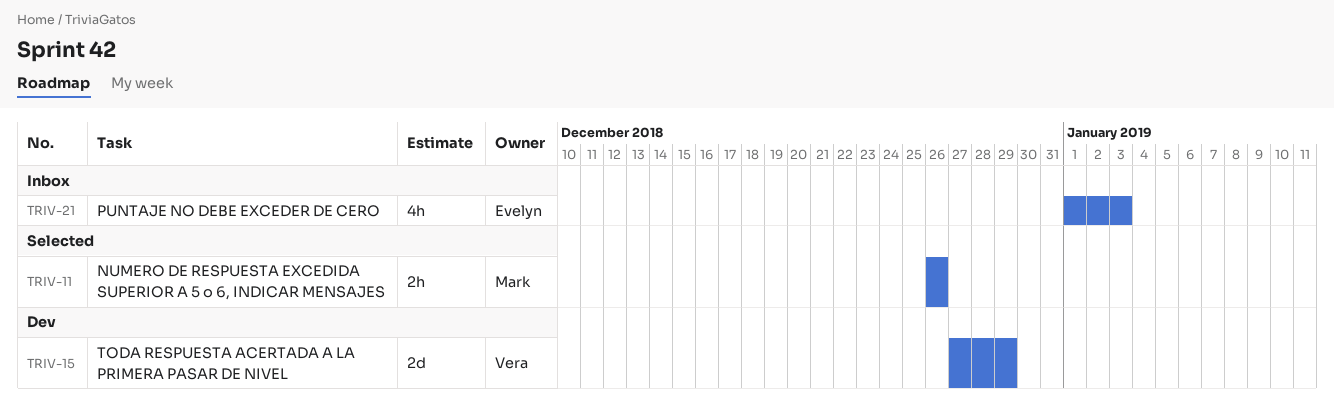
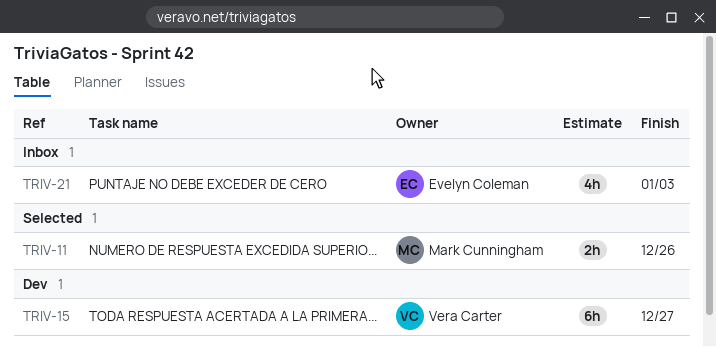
TRIV-15, estimate: 2d -> 6h
TRIV-15, due: Dec 29 -> Dec 27

